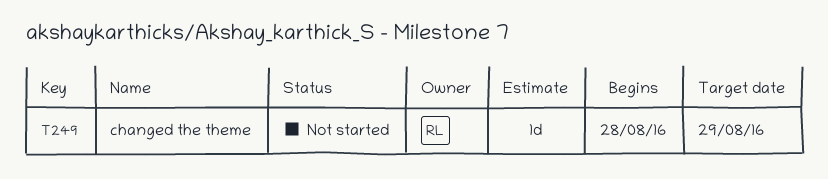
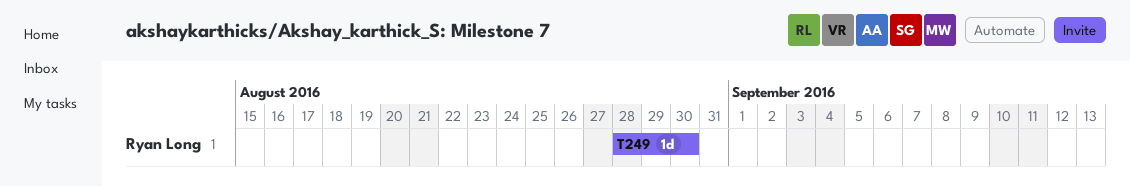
T249, due: Aug 29 -> Aug 30

